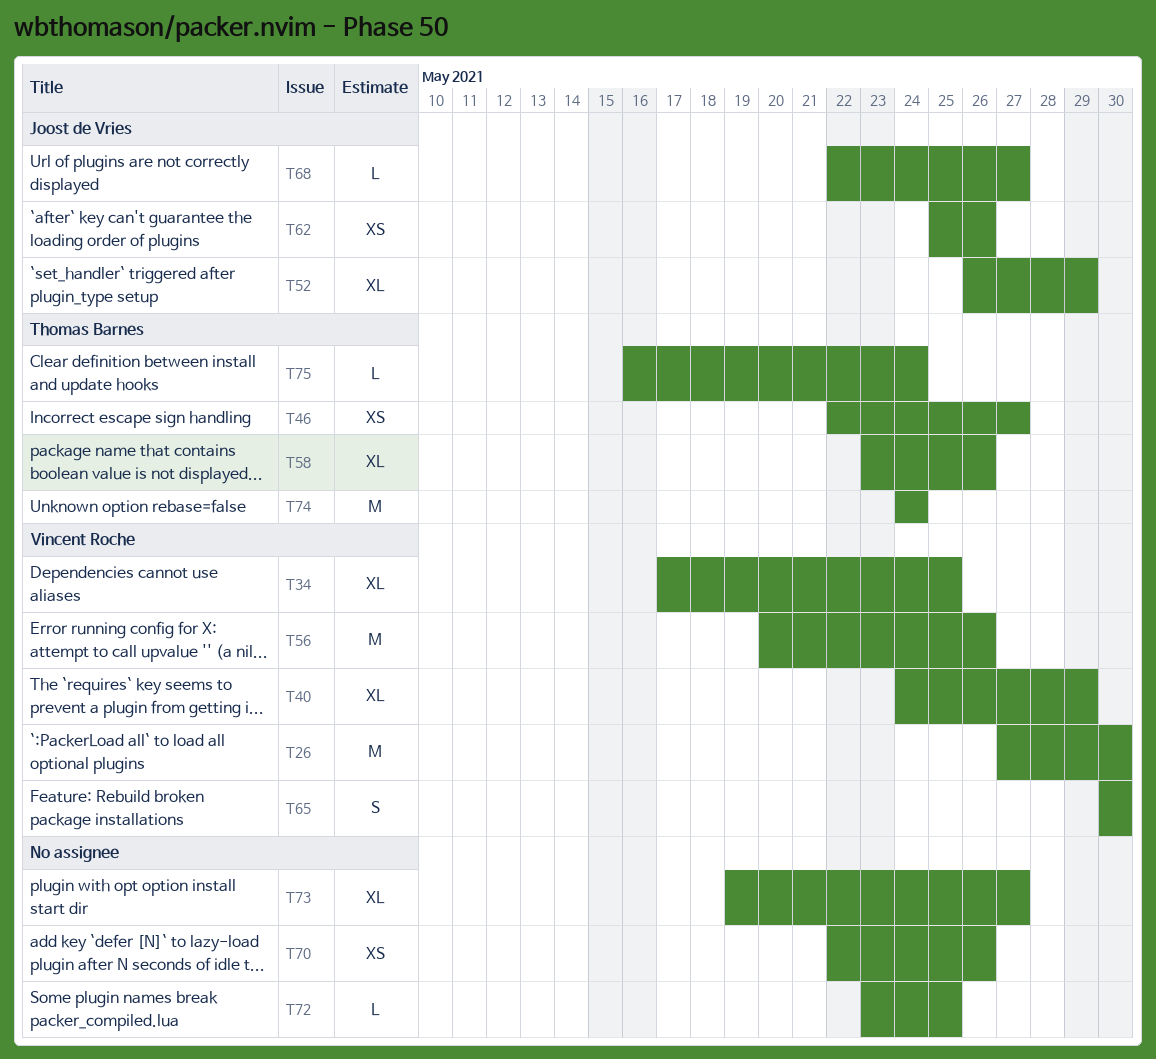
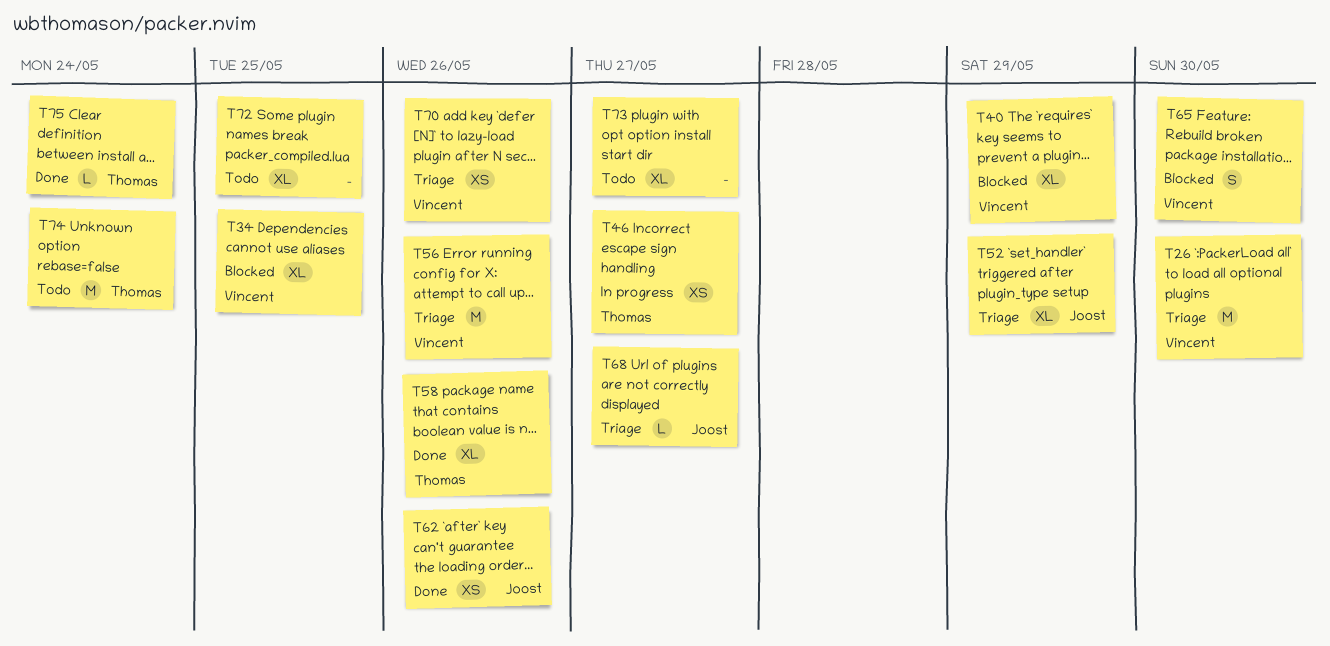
T70, owner: none -> Vincent Roche
T72, estimate: L -> XL

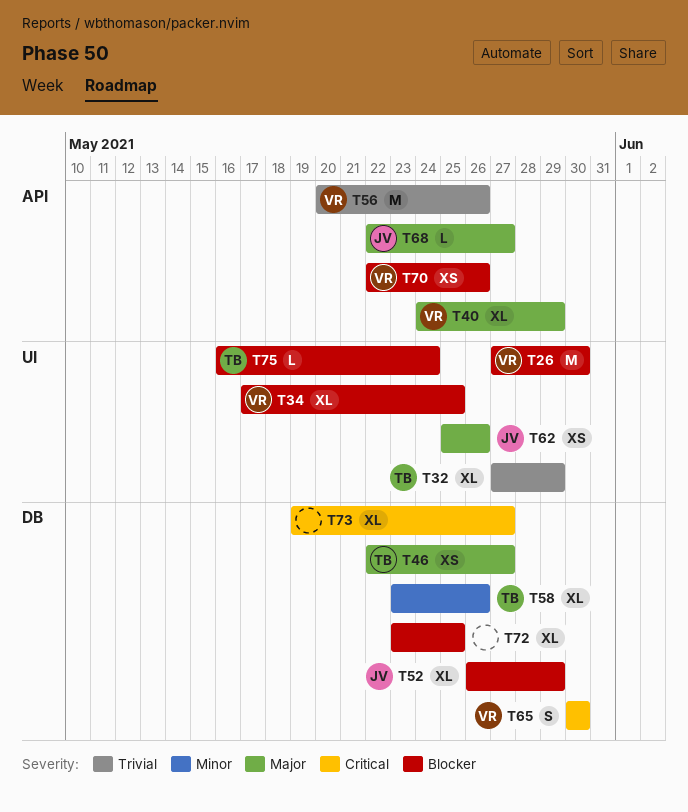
T32: none -> present
T74: present -> none

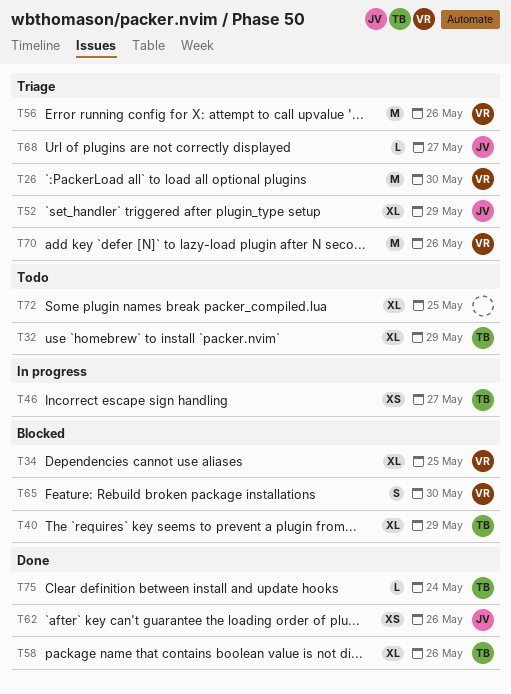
T40, owner: VR -> TB
T70, estimate: XS -> M
T73: present -> none

